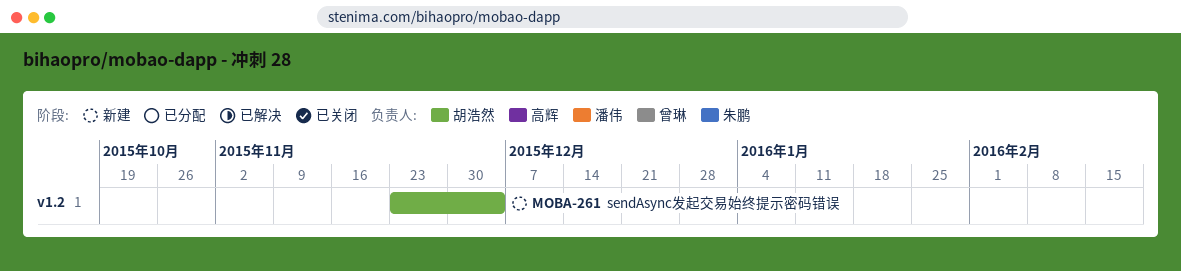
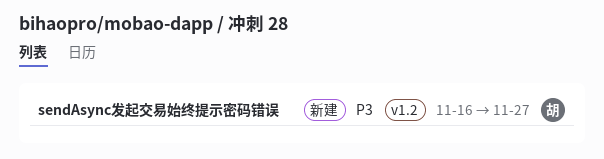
sendAsync发起交易始终提示密码错误, start: Nov 23 -> Nov 16
sendAsync发起交易始终提示密码错误, due: Dec 4 -> Nov 27

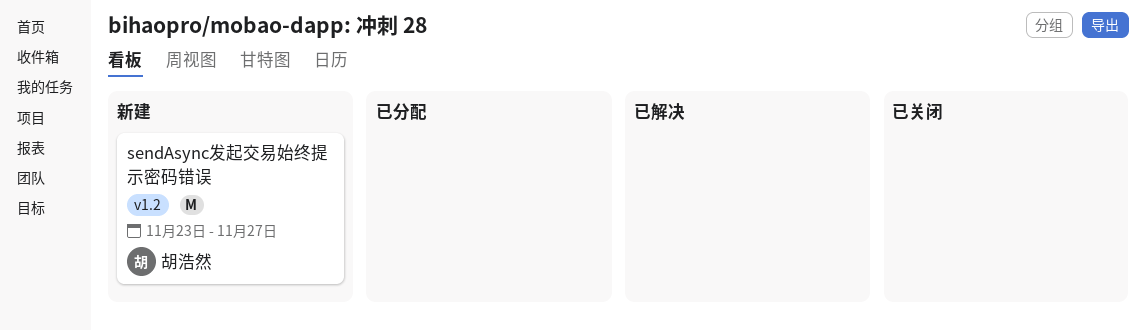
sendAsync发起交易始终提示密码错误, start: Nov 16 -> Nov 23

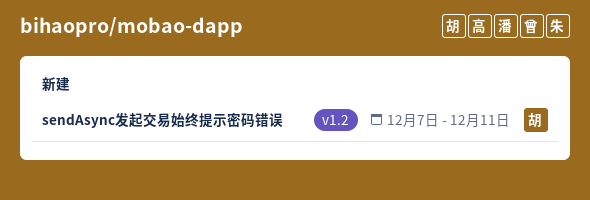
sendAsync发起交易始终提示密码错误, start: Nov 23 -> Dec 7
sendAsync发起交易始终提示密码错误, due: Nov 27 -> Dec 11

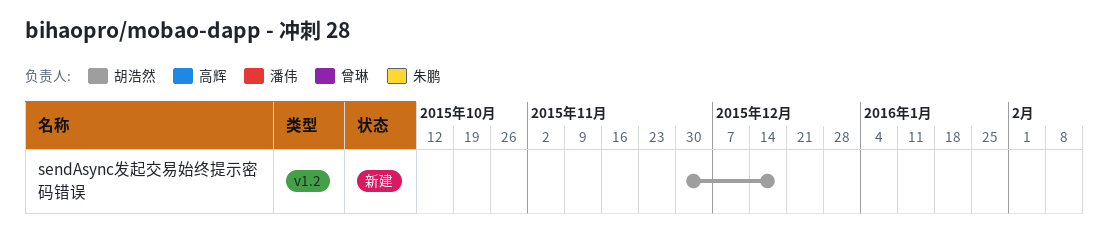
sendAsync发起交易始终提示密码错误, start: Dec 7 -> Nov 30
sendAsync发起交易始终提示密码错误, due: Dec 11 -> Dec 18

